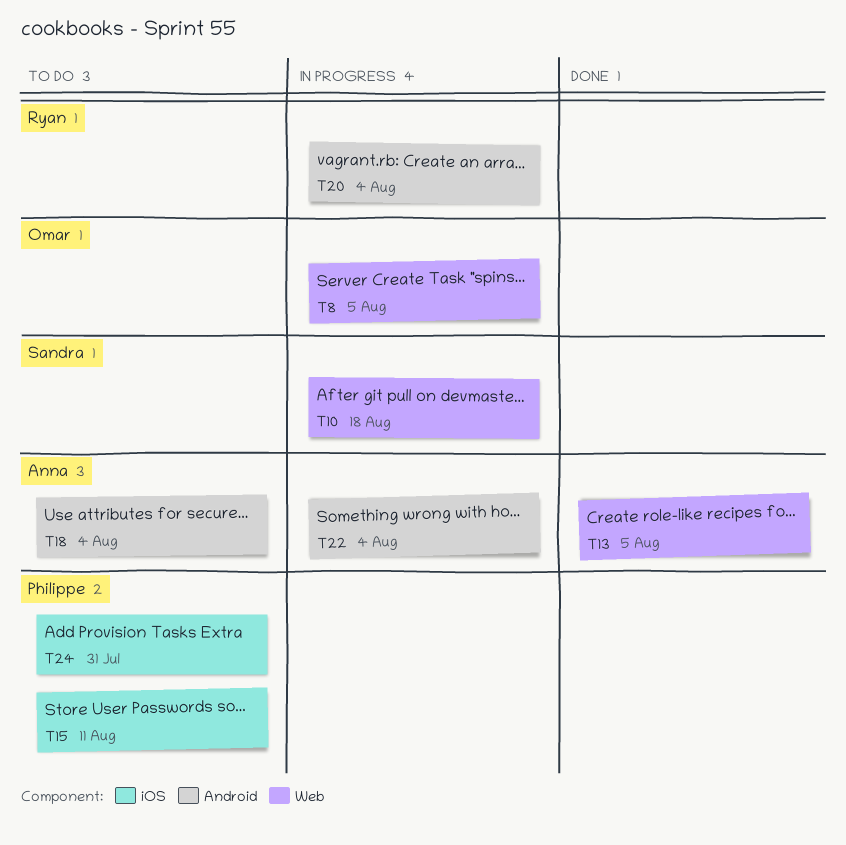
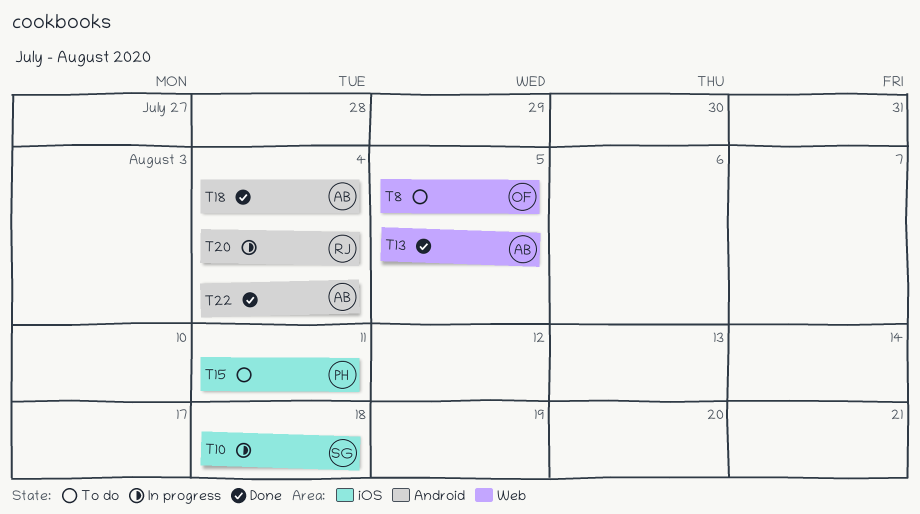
T8, status: In progress -> To do
T10, label: Web -> iOS
T18, status: To do -> Done
T22, status: In progress -> Done
T24: present -> none

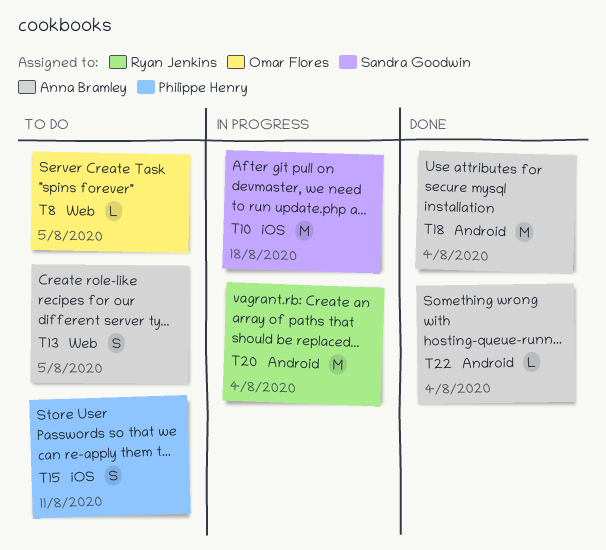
T13, status: Done -> To do

